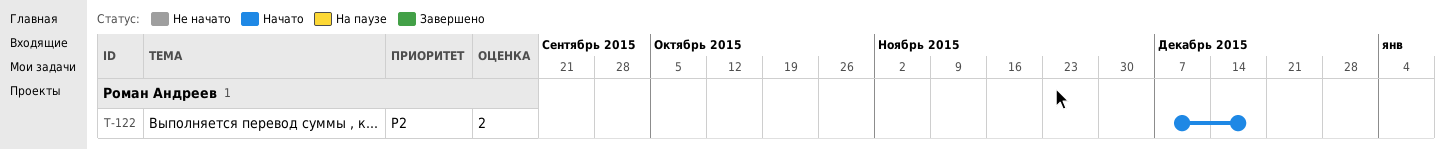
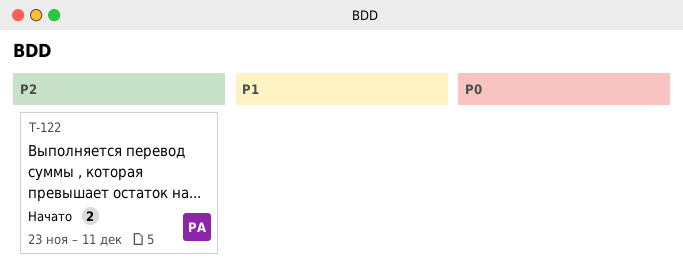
T-122, start: Dec 7 -> Nov 23
T-122, due: Dec 18 -> Dec 11

